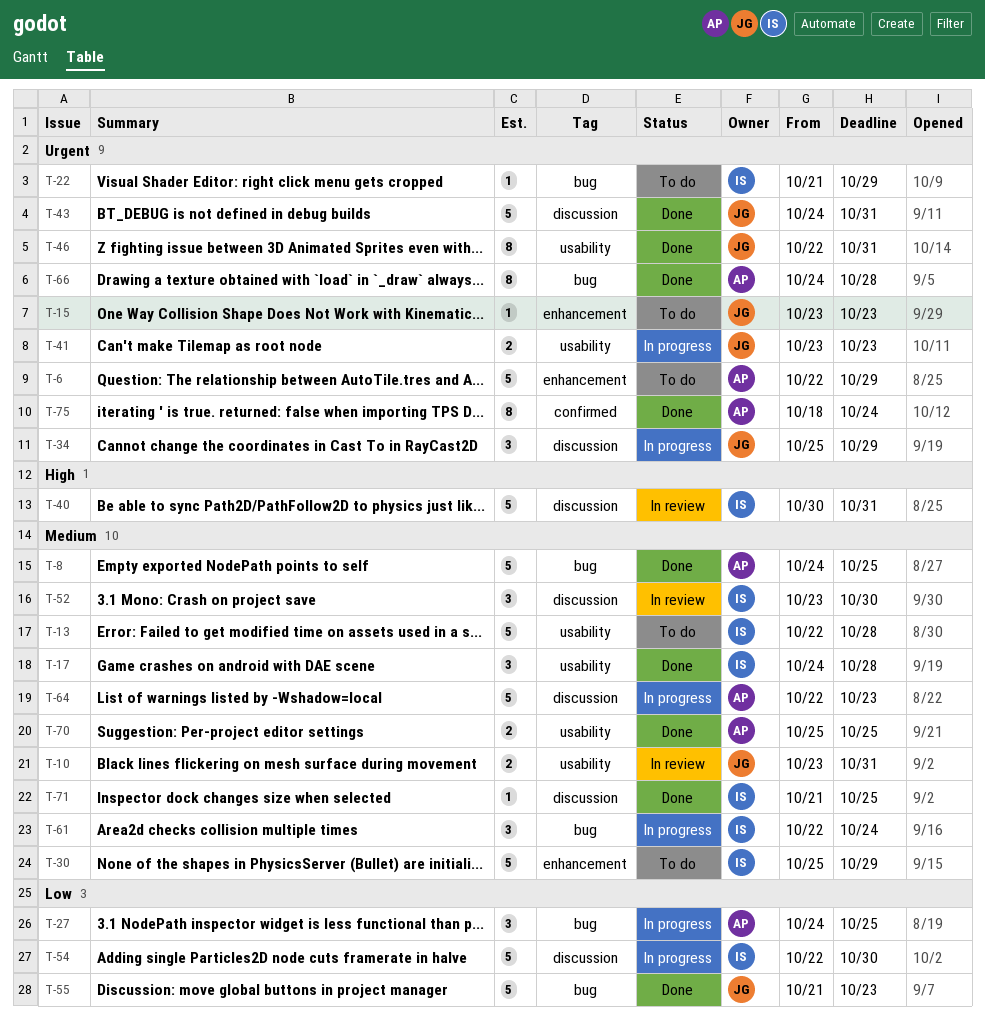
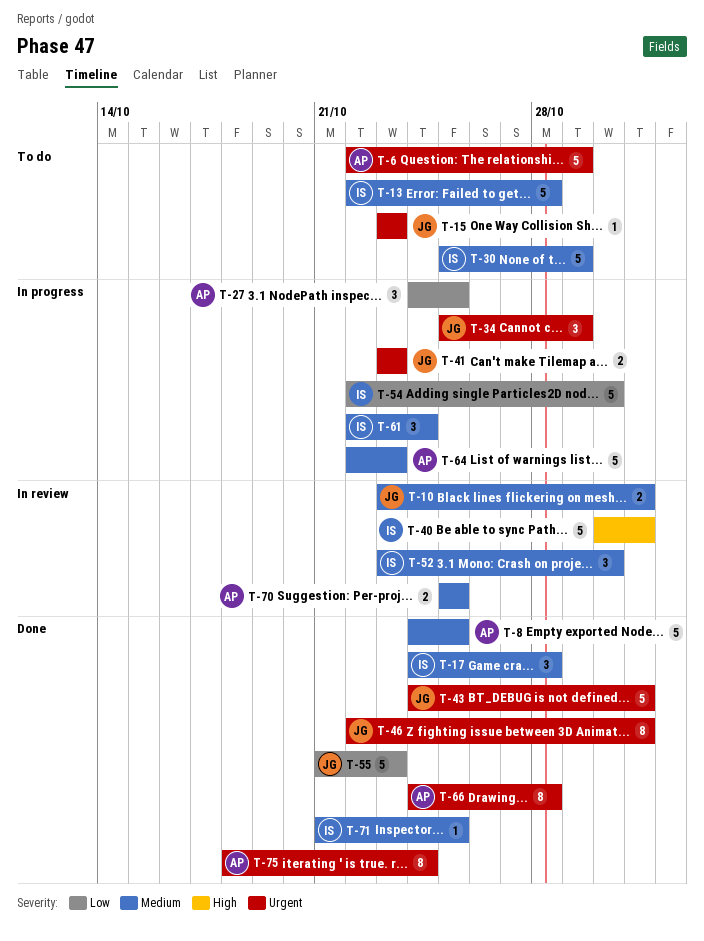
T-22: present -> none
T-70, status: Done -> In review

